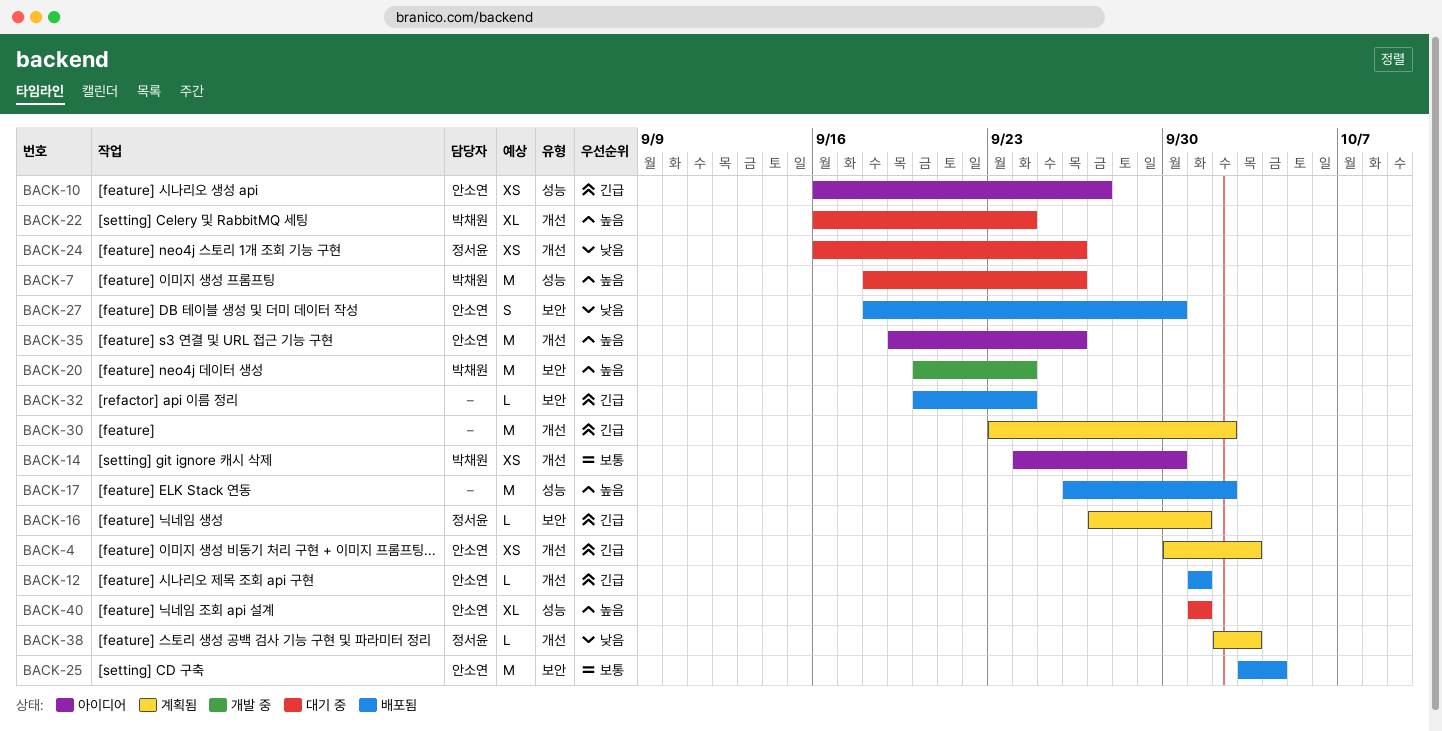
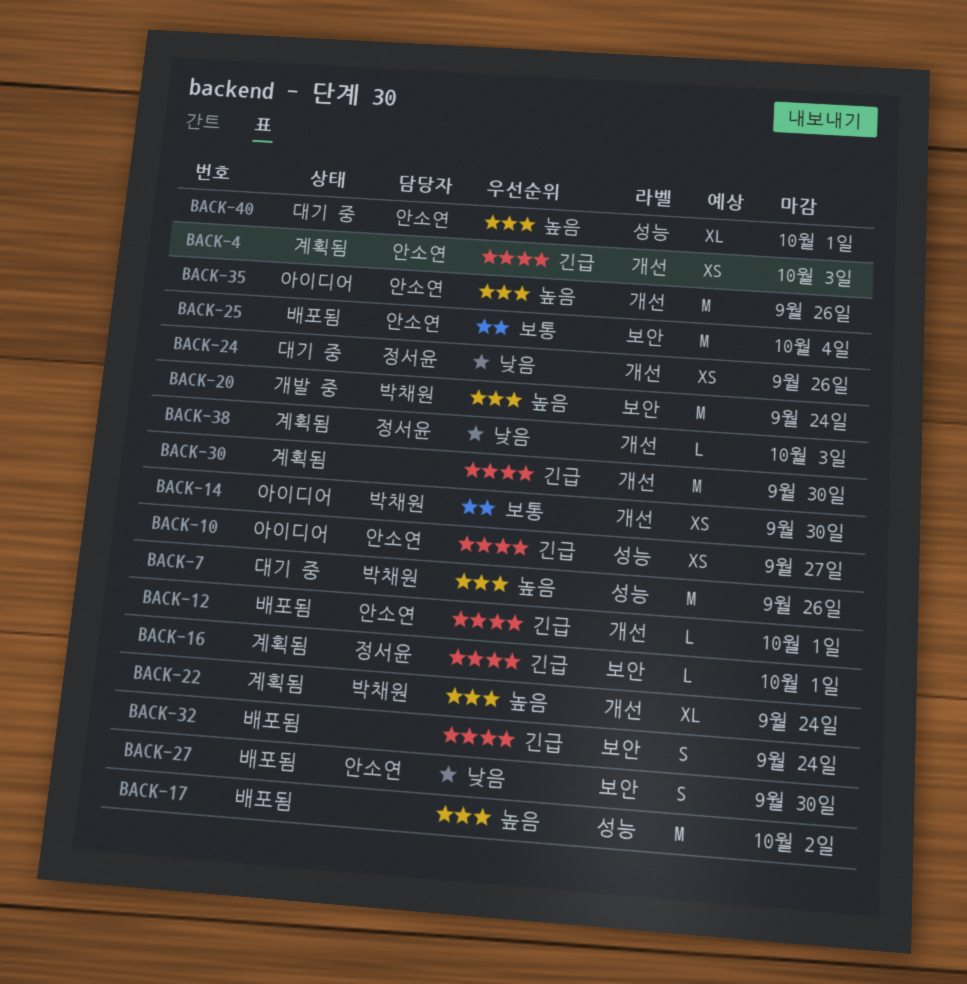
BACK-22, status: 대기 중 -> 계획됨
BACK-30, due: Oct 2 -> Sep 30
BACK-32, estimate: L -> S

